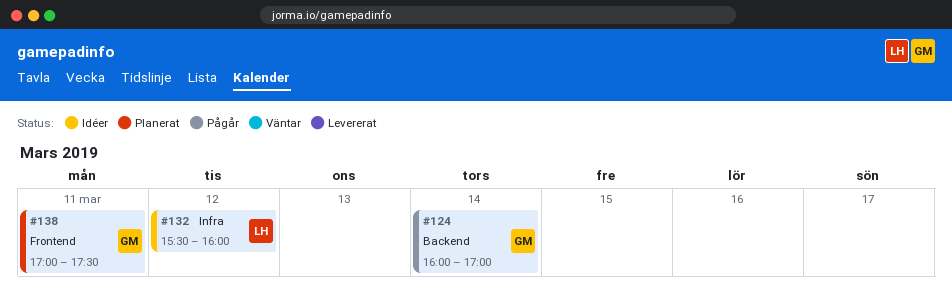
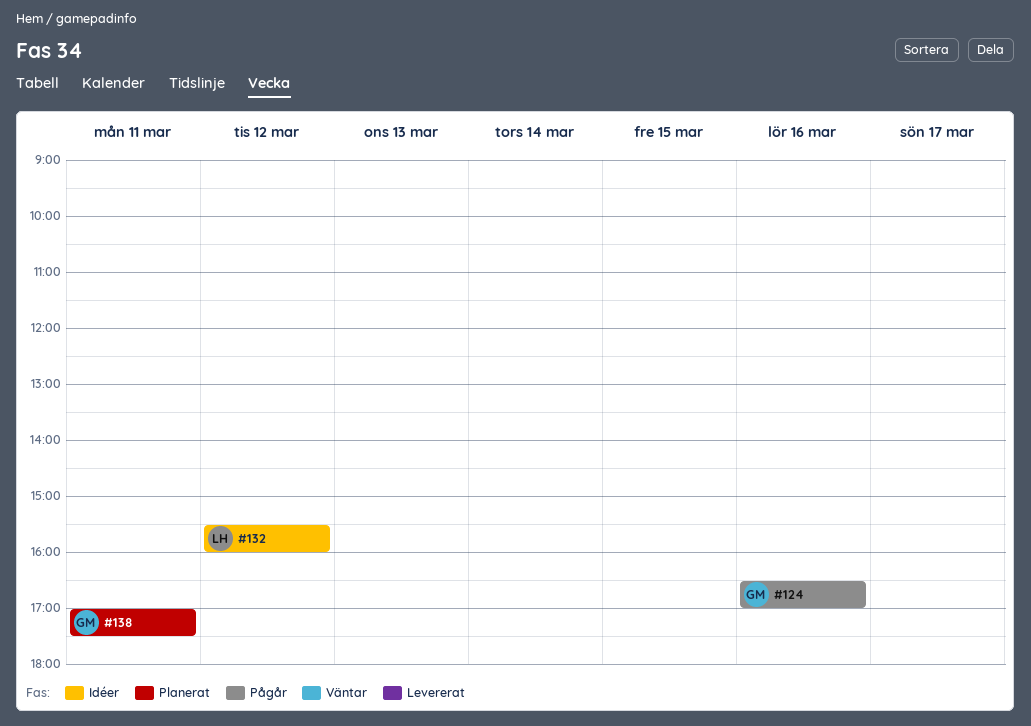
#124, day: Mar 14 -> Mar 16
#124, begins: 16:00 -> 16:30

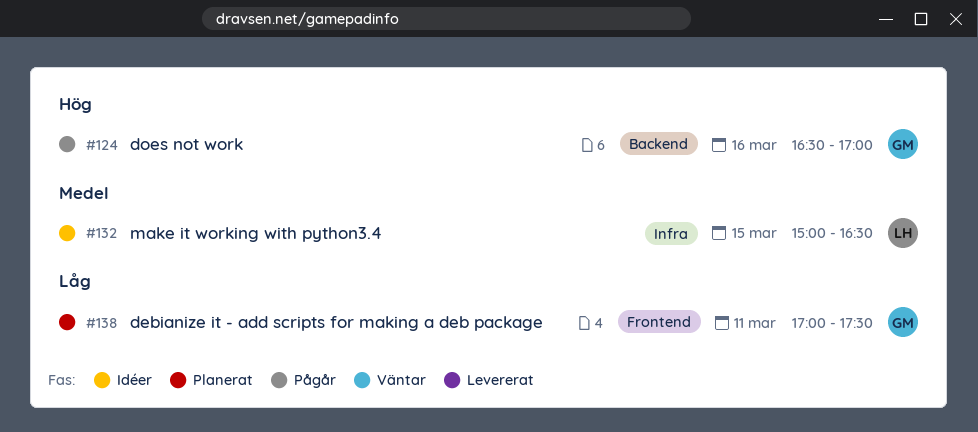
#132, day: Mar 12 -> Mar 15
#132, begins: 15:30 -> 15:00
#132, ends: 16:00 -> 16:30

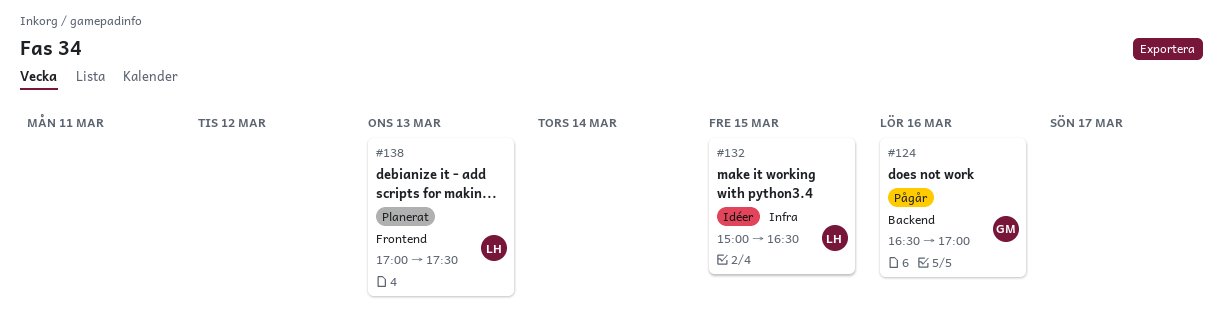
#138, owner: GM -> LH
#138, day: Mar 11 -> Mar 13

